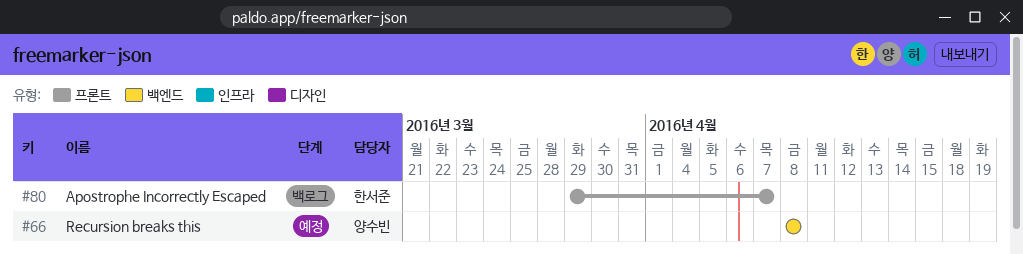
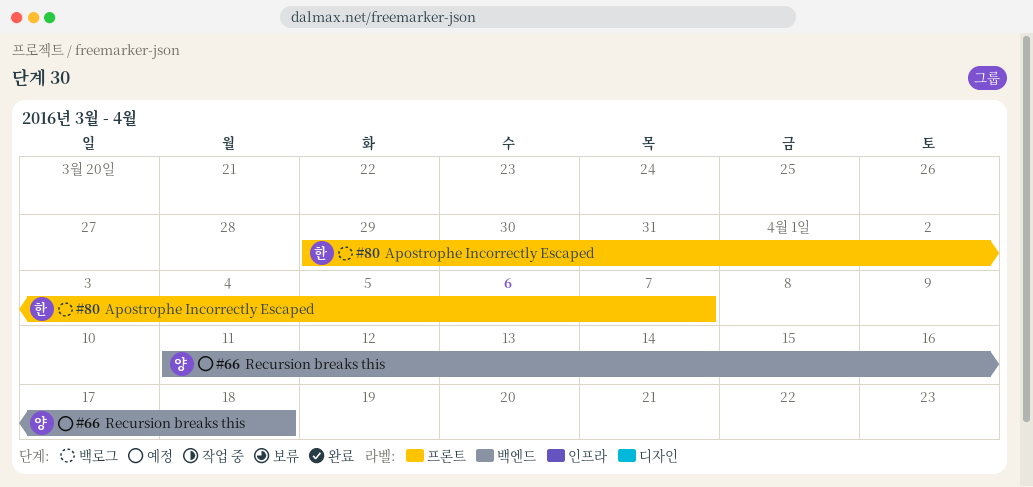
#66, start: Apr 8 -> Apr 11
#66, due: Apr 8 -> Apr 18

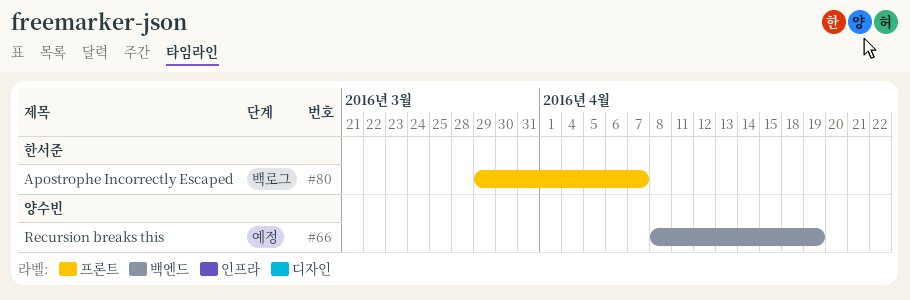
#66, start: Apr 11 -> Apr 8
#66, due: Apr 18 -> Apr 19

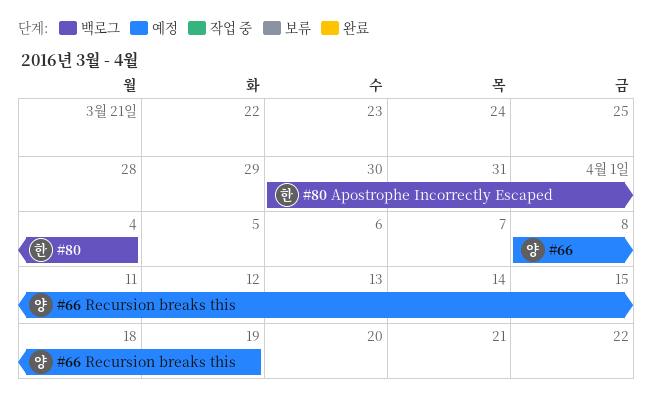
#80, start: Mar 29 -> Mar 30
#80, due: Apr 7 -> Apr 4

